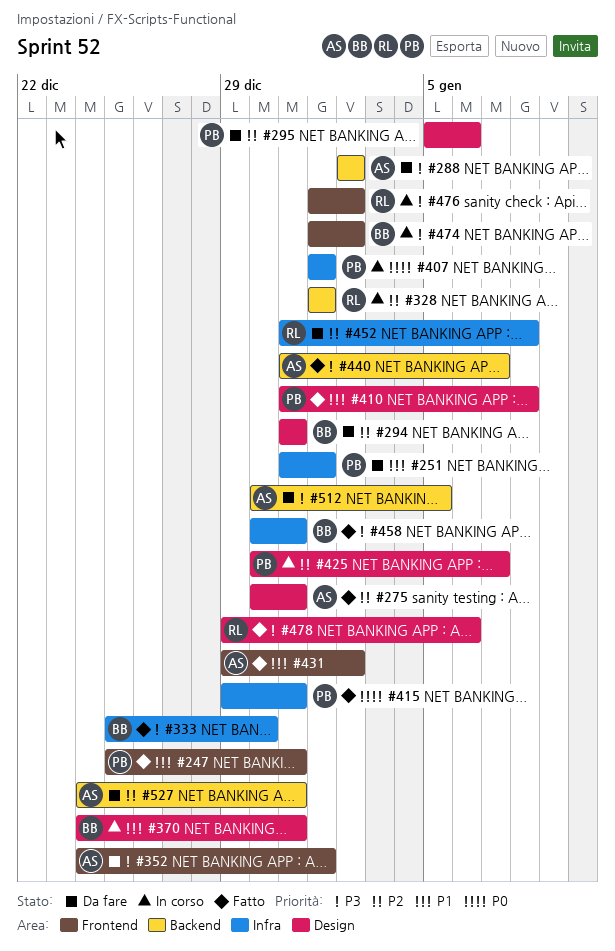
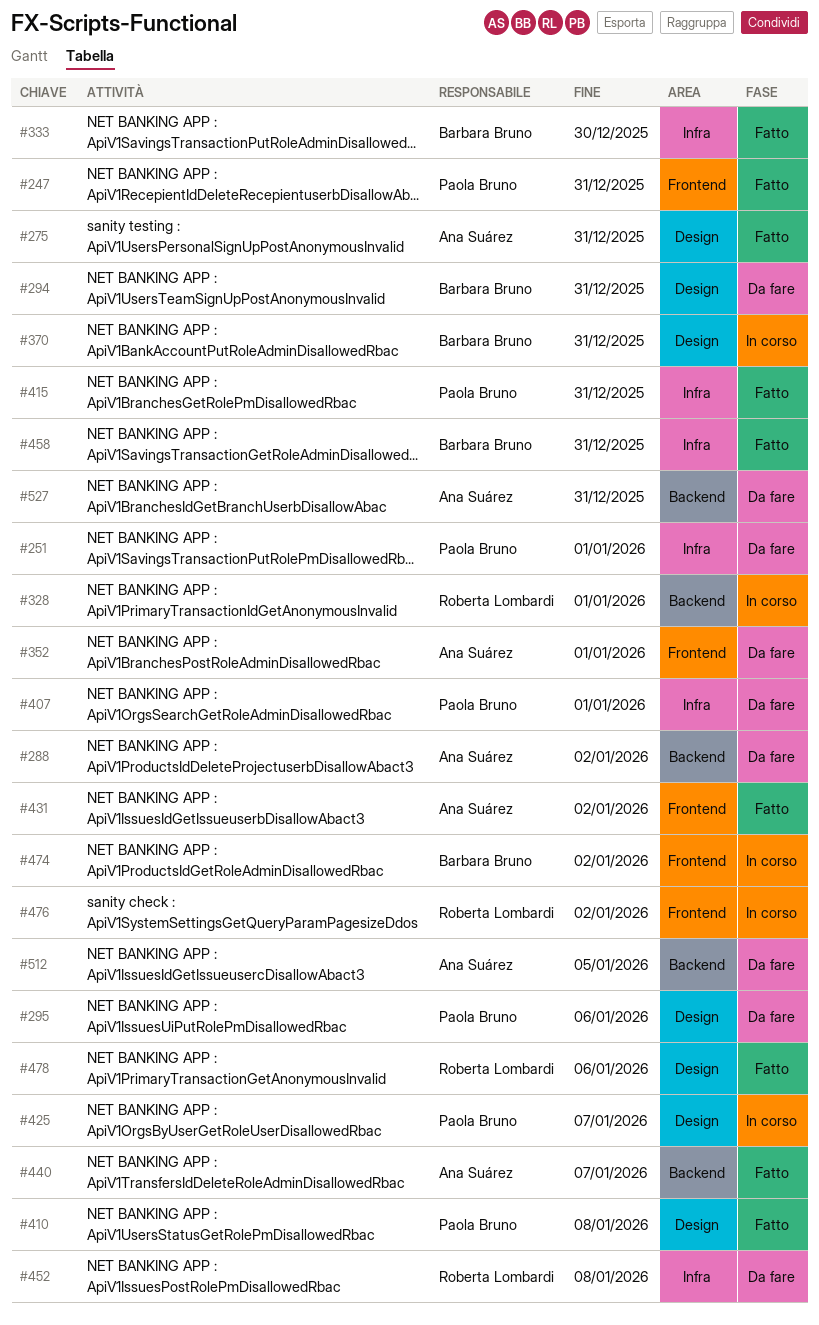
#407, status: In corso -> Da fare

